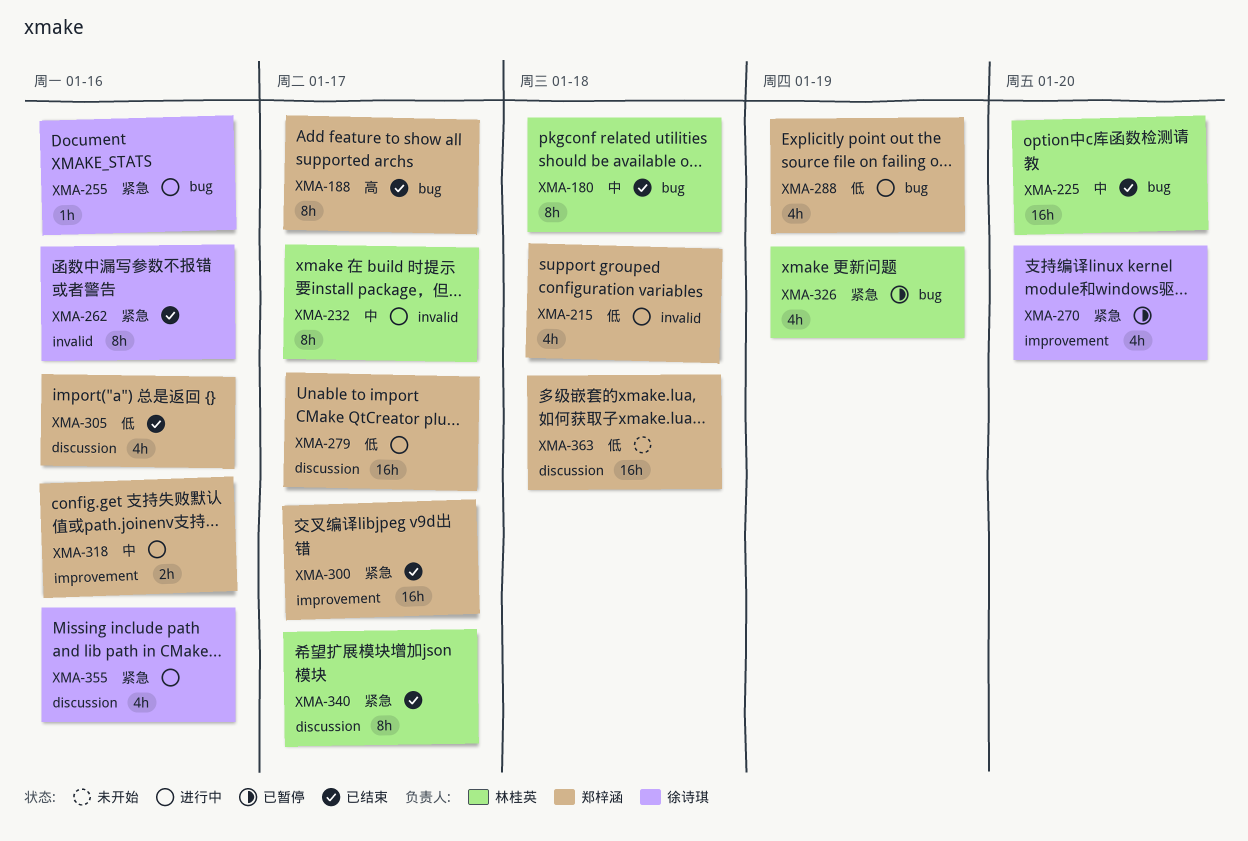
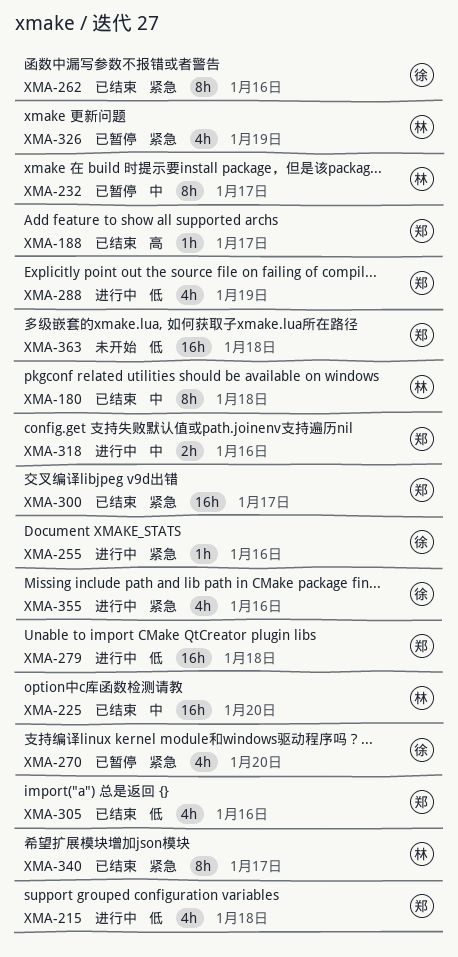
XMA-188, estimate: 8h -> 1h
XMA-232, status: 进行中 -> 已暂停
XMA-279, due: Jan 17 -> Jan 18

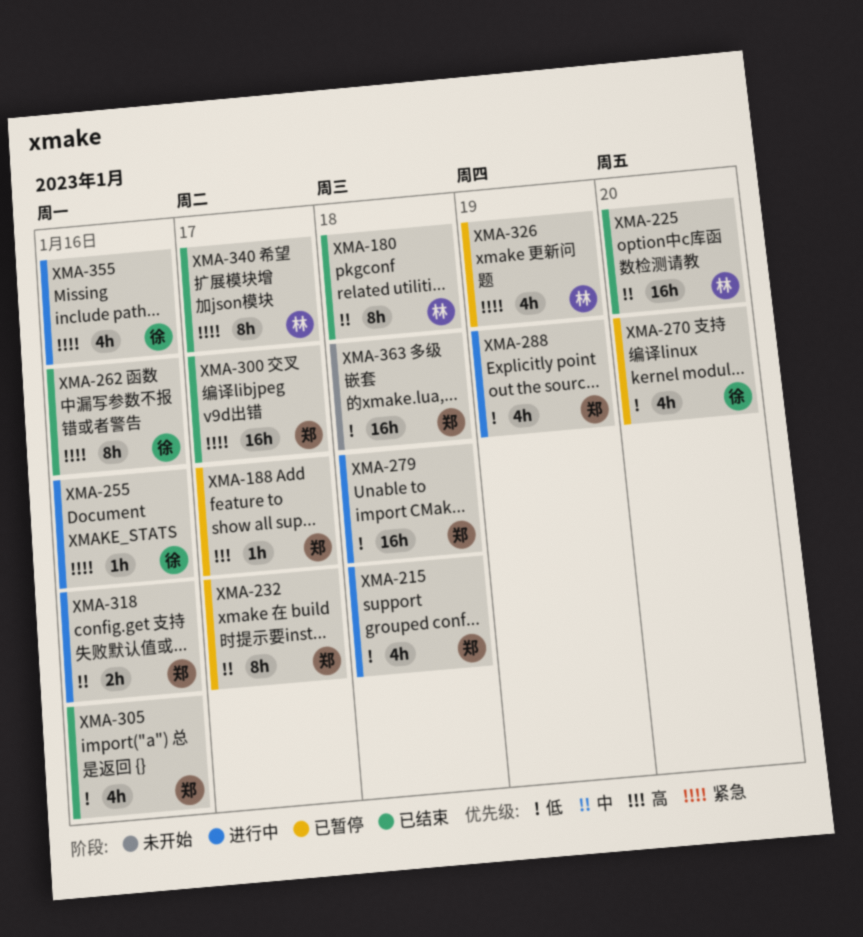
XMA-188, status: 已结束 -> 已暂停
XMA-232, owner: 林 -> 郑
XMA-270, priority: 紧急 -> 低

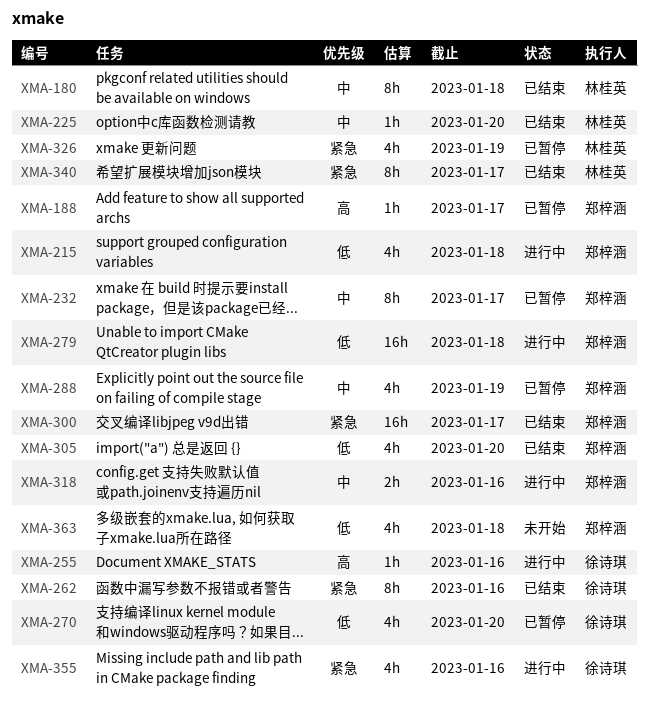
XMA-225, estimate: 16h -> 1h
XMA-255, priority: 紧急 -> 高
XMA-288, status: 进行中 -> 已暂停
XMA-288, priority: 低 -> 中
XMA-305, due: Jan 16 -> Jan 20
XMA-363, estimate: 16h -> 4h

